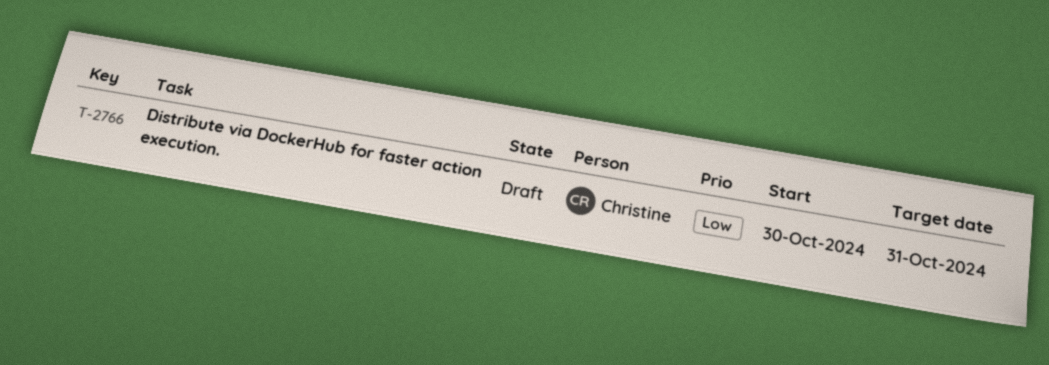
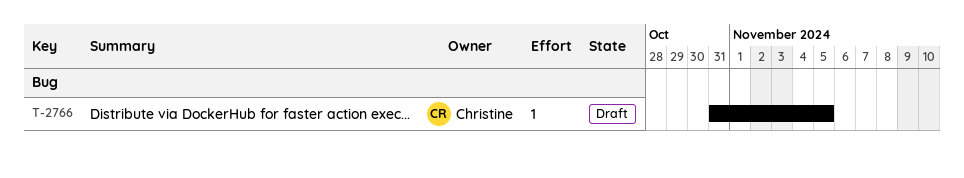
T-2766, start: Oct 30 -> Oct 31
T-2766, due: Oct 31 -> Nov 5

